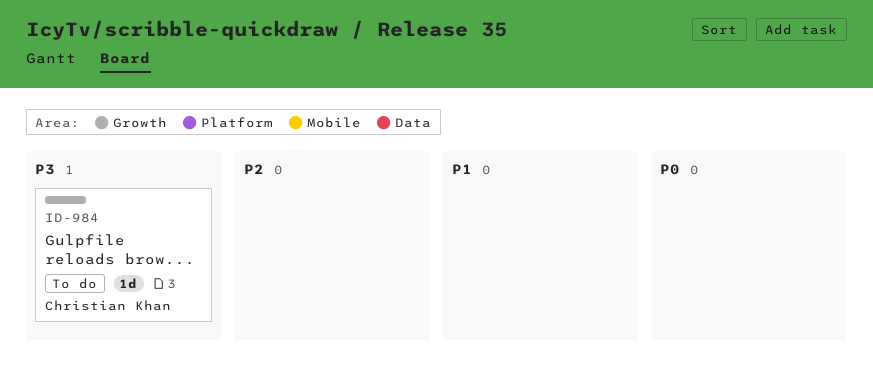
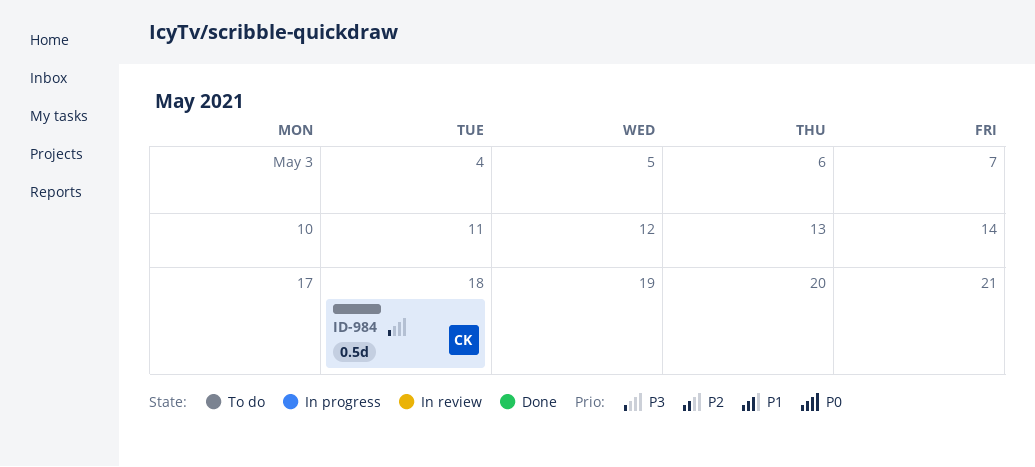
ID-984, estimate: 1d -> 0.5d

